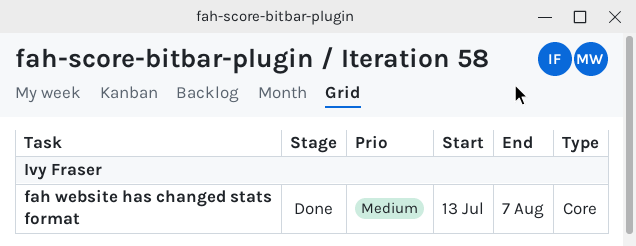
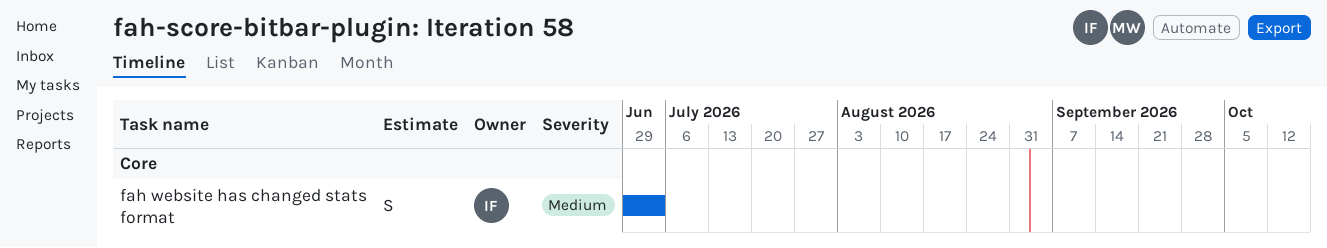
fah website has changed stats format, start: Jul 13 -> Jun 29
fah website has changed stats format, due: Aug 7 -> Jul 3

